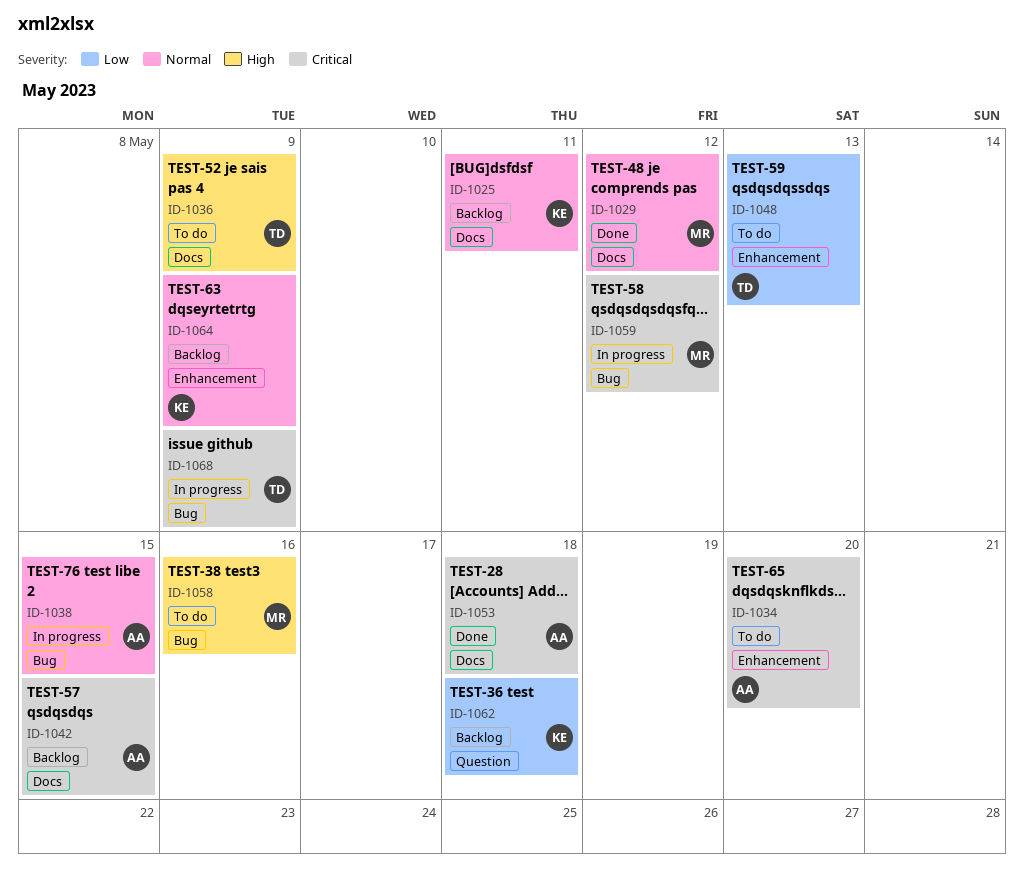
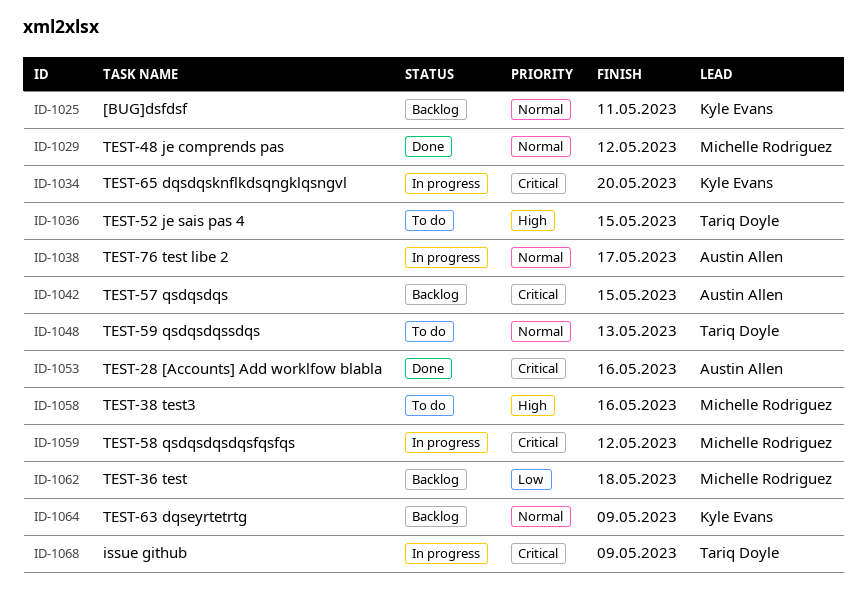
ID-1034, status: To do -> In progress
ID-1034, owner: Austin Allen -> Kyle Evans
ID-1036, due: May 9 -> May 15
ID-1038, due: May 15 -> May 17
ID-1048, priority: Low -> Normal
ID-1053, due: May 18 -> May 16
ID-1062, owner: Kyle Evans -> Michelle Rodriguez

